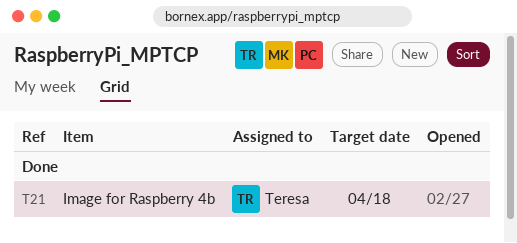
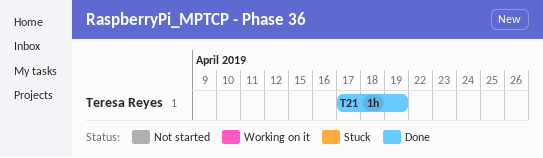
T21, due: Apr 18 -> Apr 19

